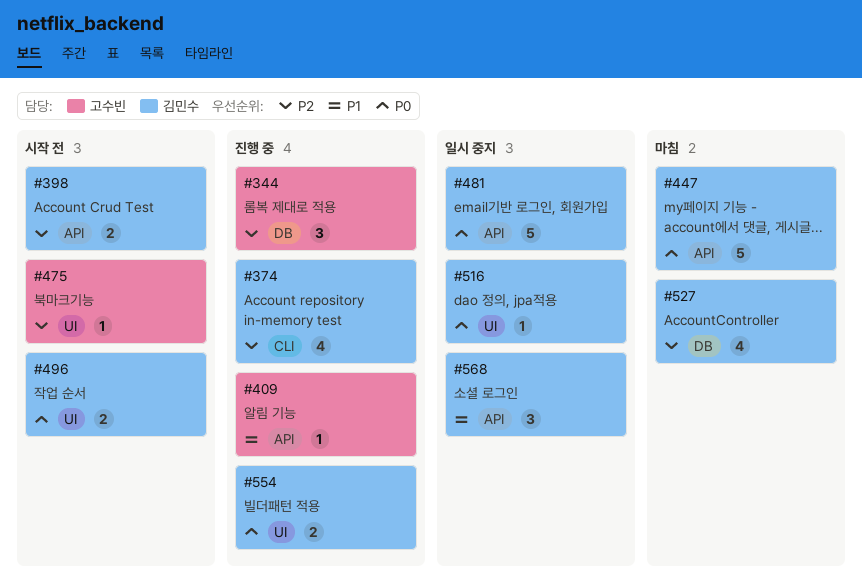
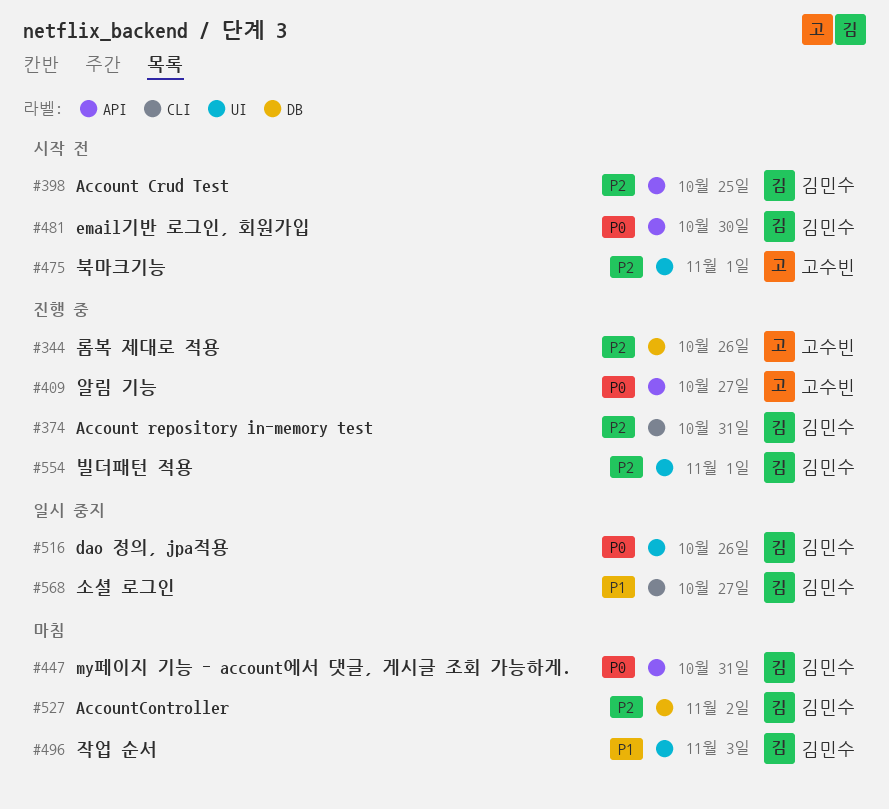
#409, priority: P1 -> P0
#481, status: 일시 중지 -> 시작 전
#496, status: 시작 전 -> 마침
#496, priority: P0 -> P1
#554, priority: P0 -> P2
#568, label: API -> CLI

